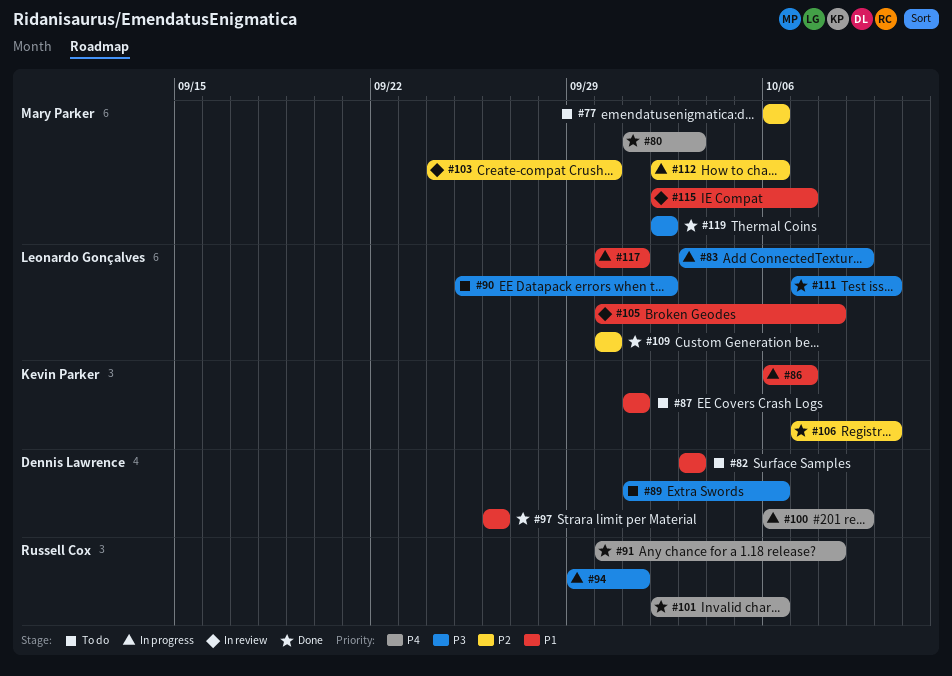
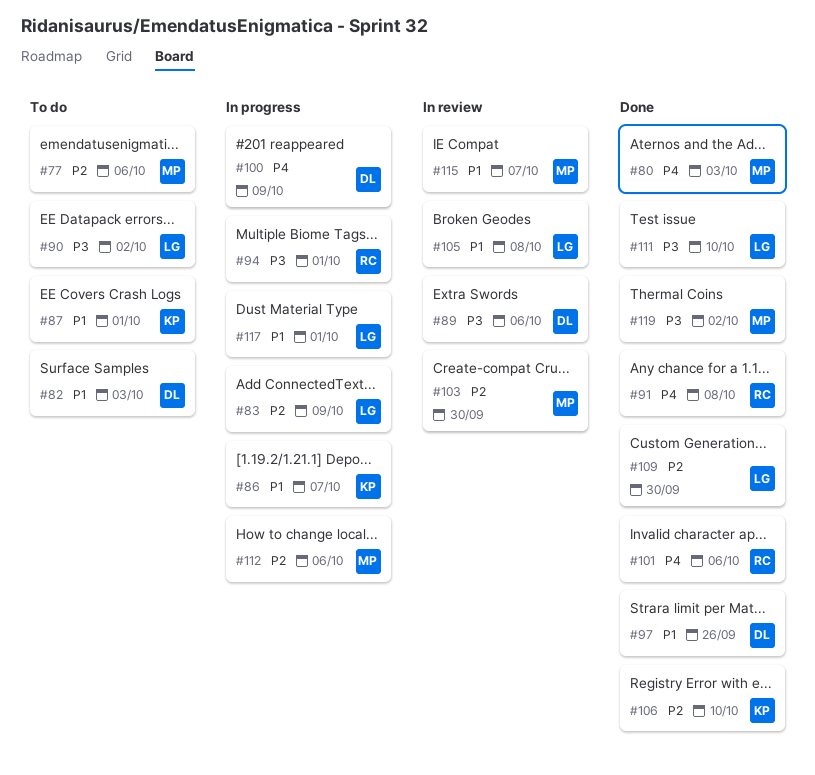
#83, priority: P3 -> P2
#89, status: To do -> In review

